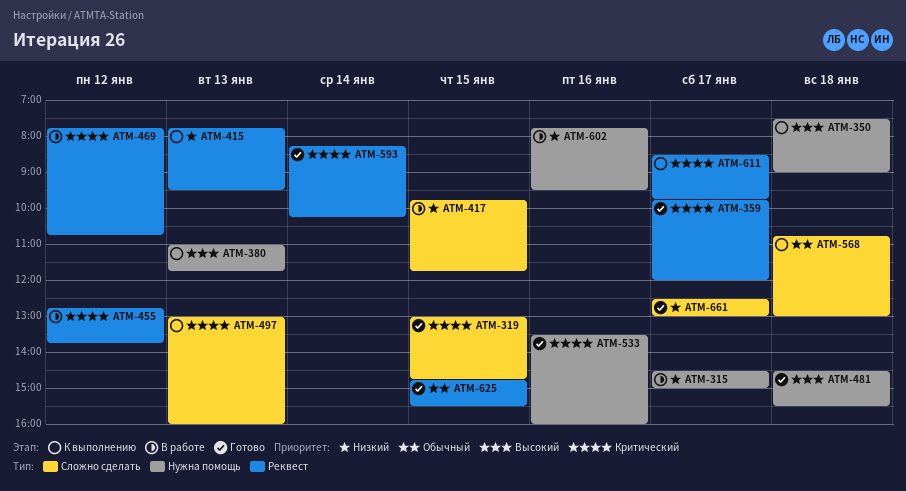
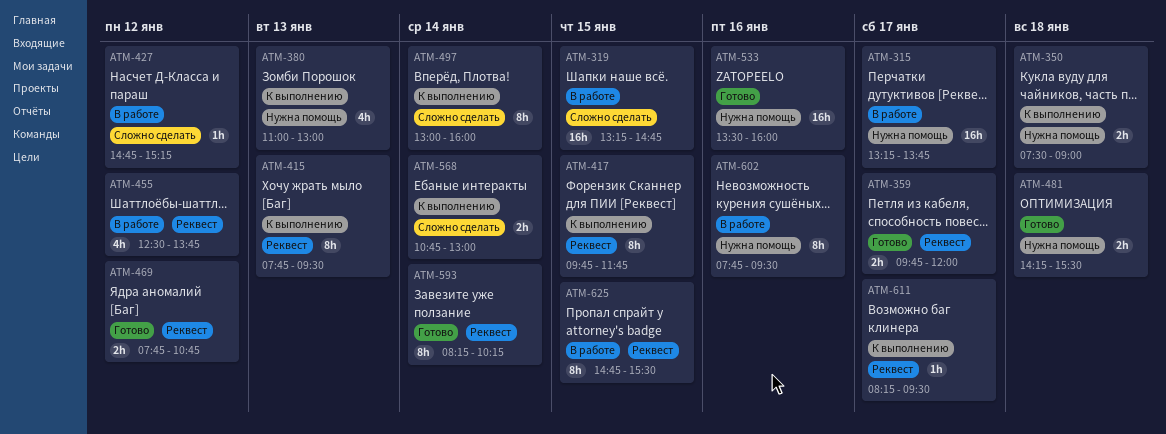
ATM-315, begins: 14:30 -> 13:15
ATM-315, ends: 15:00 -> 13:45
ATM-319, status: Готово -> В работе
ATM-319, begins: 13:00 -> 13:15
ATM-380, ends: 11:45 -> 13:00
ATM-417, status: В работе -> К выполнению
ATM-417, label: Сложно сделать -> Реквест
ATM-427: none -> present
ATM-455, begins: 12:45 -> 12:30
ATM-469, status: В работе -> Готово
ATM-481, begins: 14:30 -> 14:15
ATM-497, day: Jan 13 -> Jan 14
ATM-568, day: Jan 18 -> Jan 14
ATM-611, begins: 08:30 -> 08:15
ATM-611, ends: 09:45 -> 09:30
ATM-625, status: Готово -> В работе
ATM-661: present -> none

